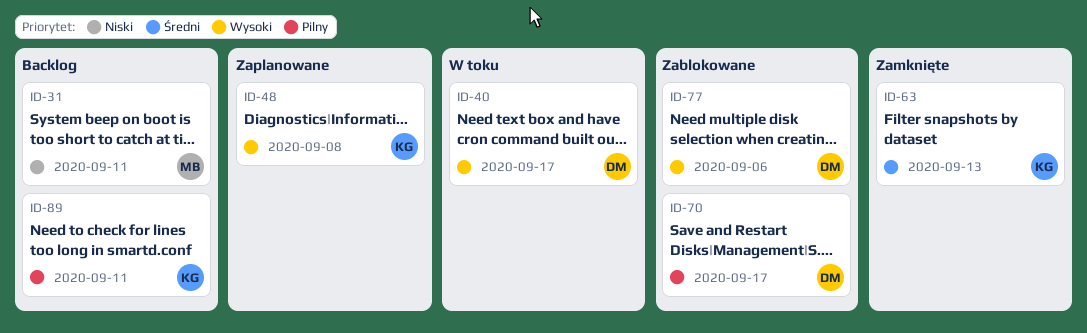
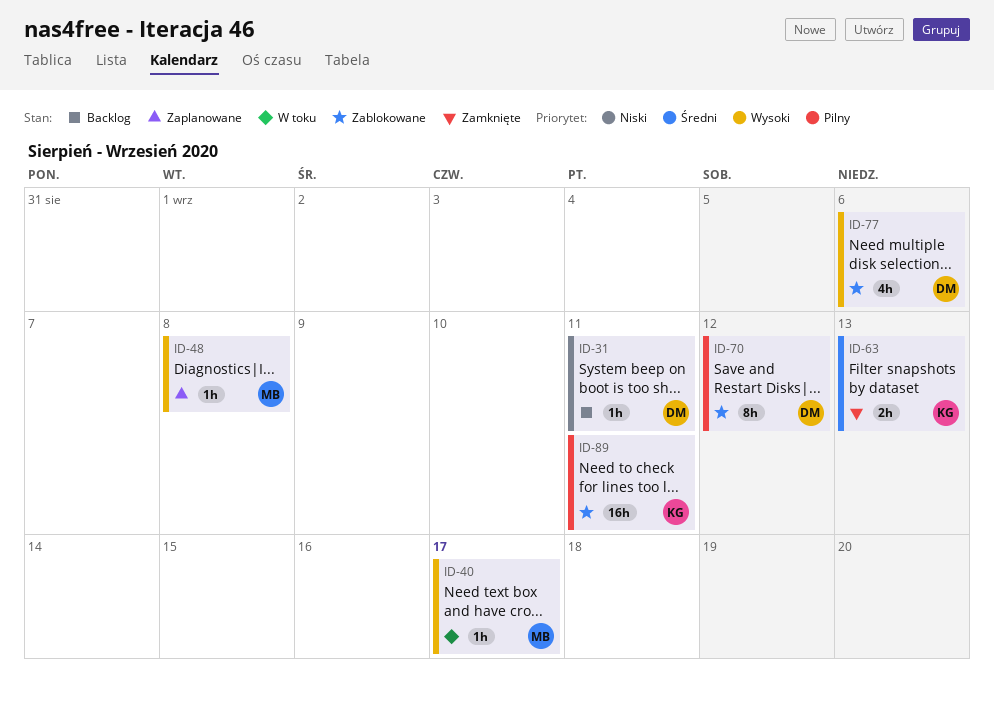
ID-31, owner: MB -> DM
ID-40, owner: DM -> MB
ID-48, owner: KG -> MB
ID-70, due: Sep 17 -> Sep 12
ID-89, status: Backlog -> Zablokowane

